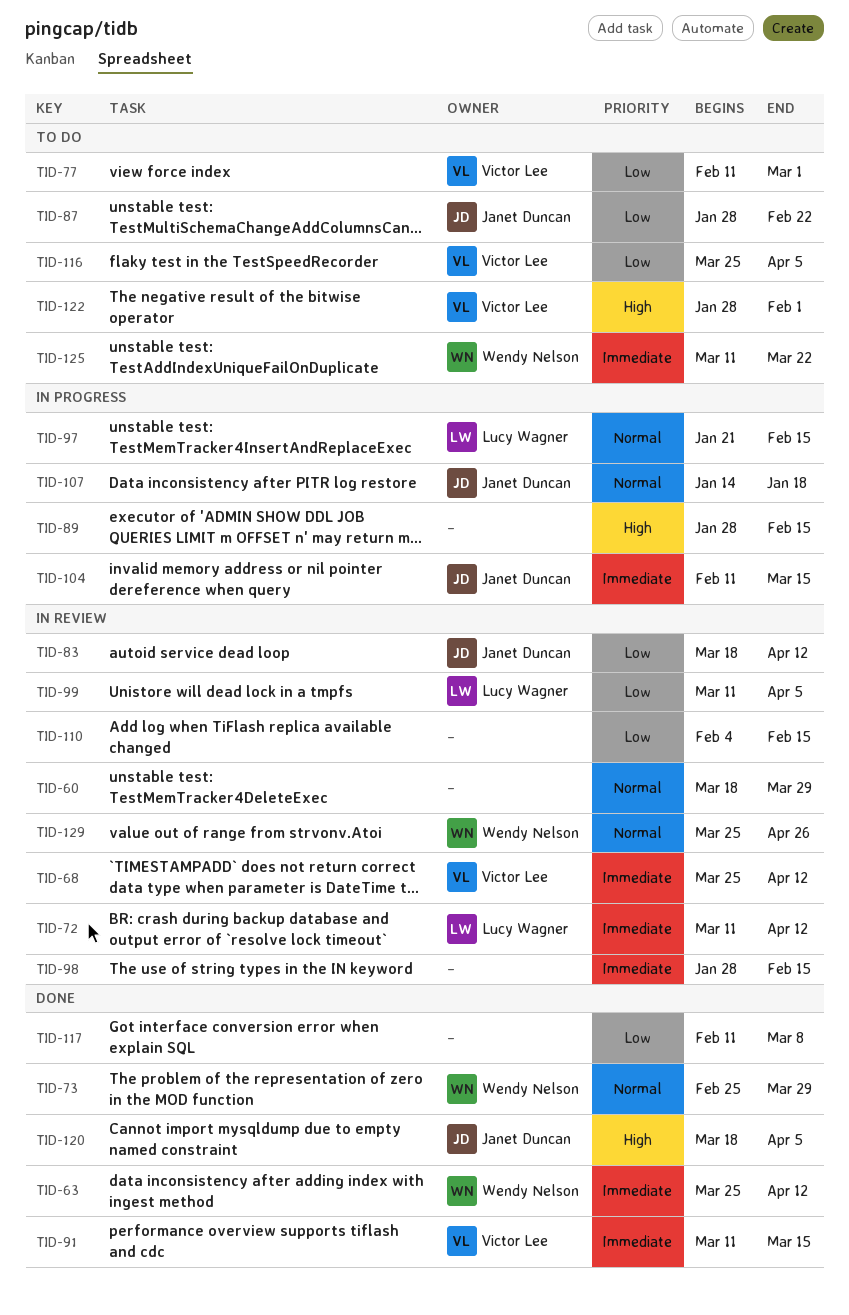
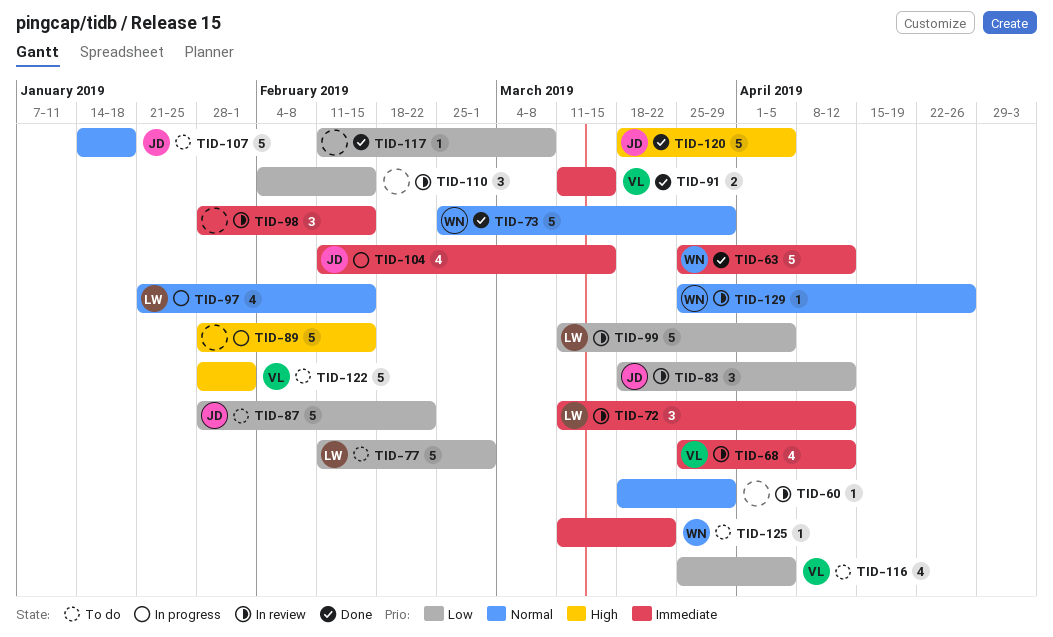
TID-77, owner: Victor Lee -> Lucy Wagner
TID-107, status: In progress -> To do

